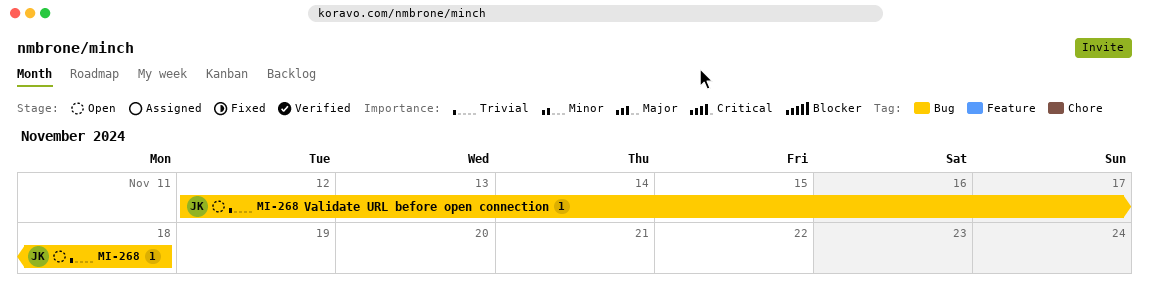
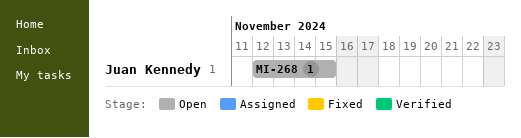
MI-268, due: Nov 18 -> Nov 15

